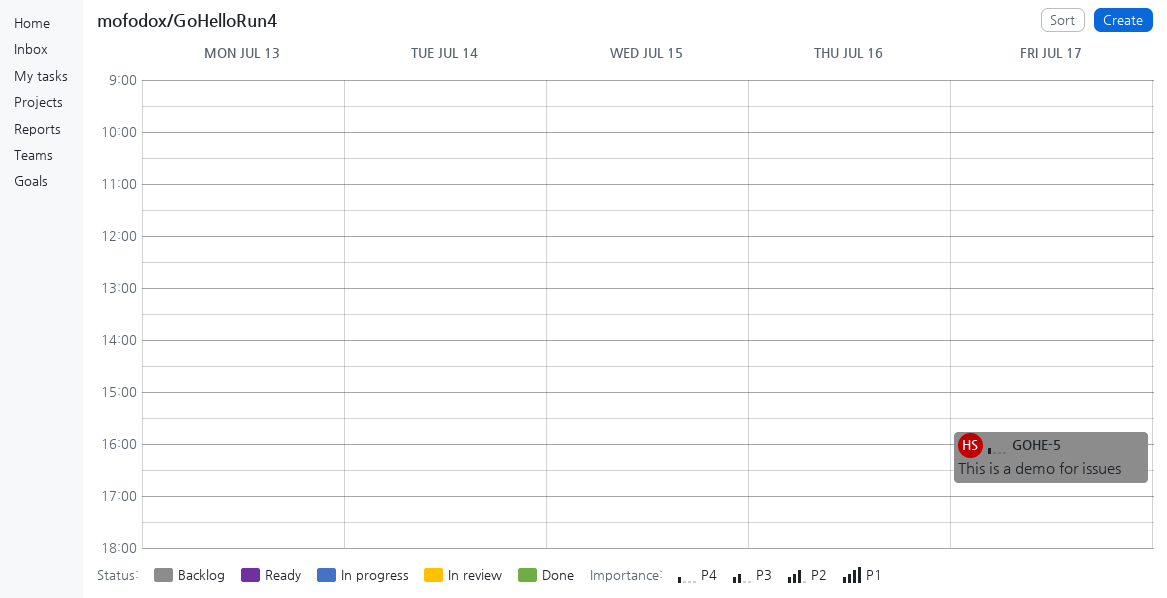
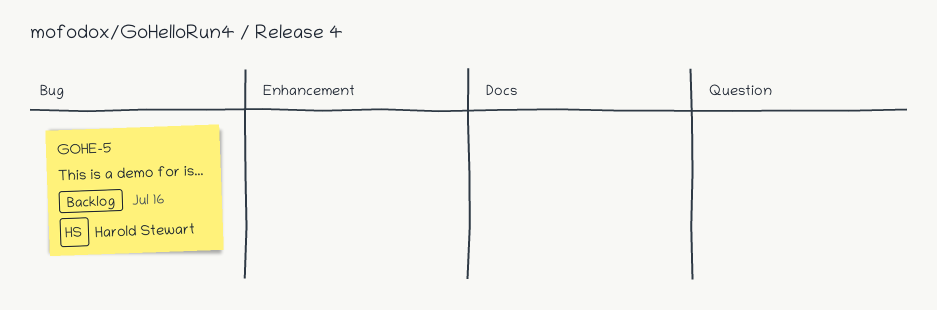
GOHE-5, day: Jul 17 -> Jul 16

